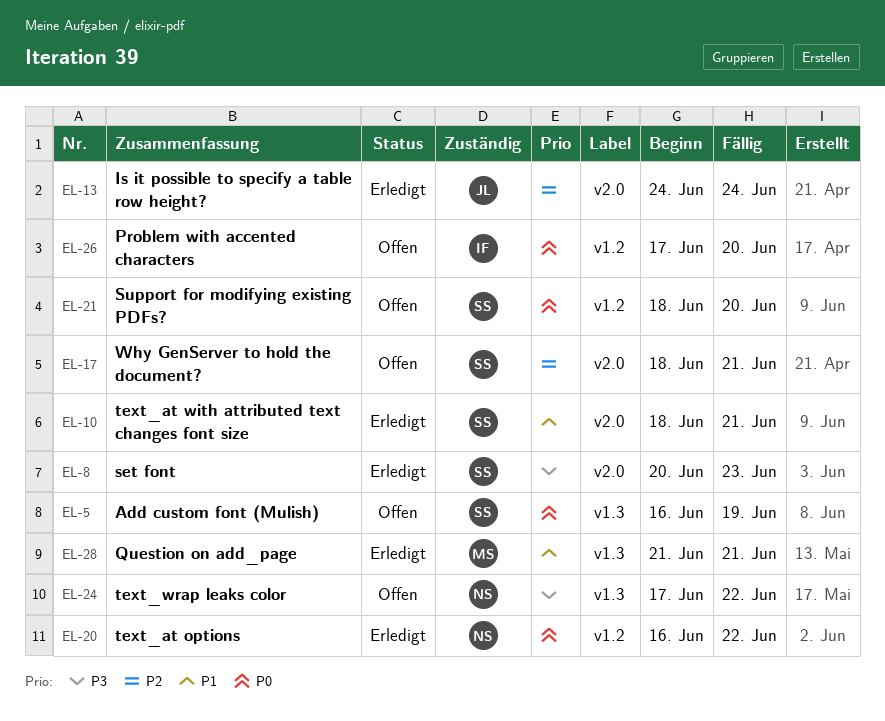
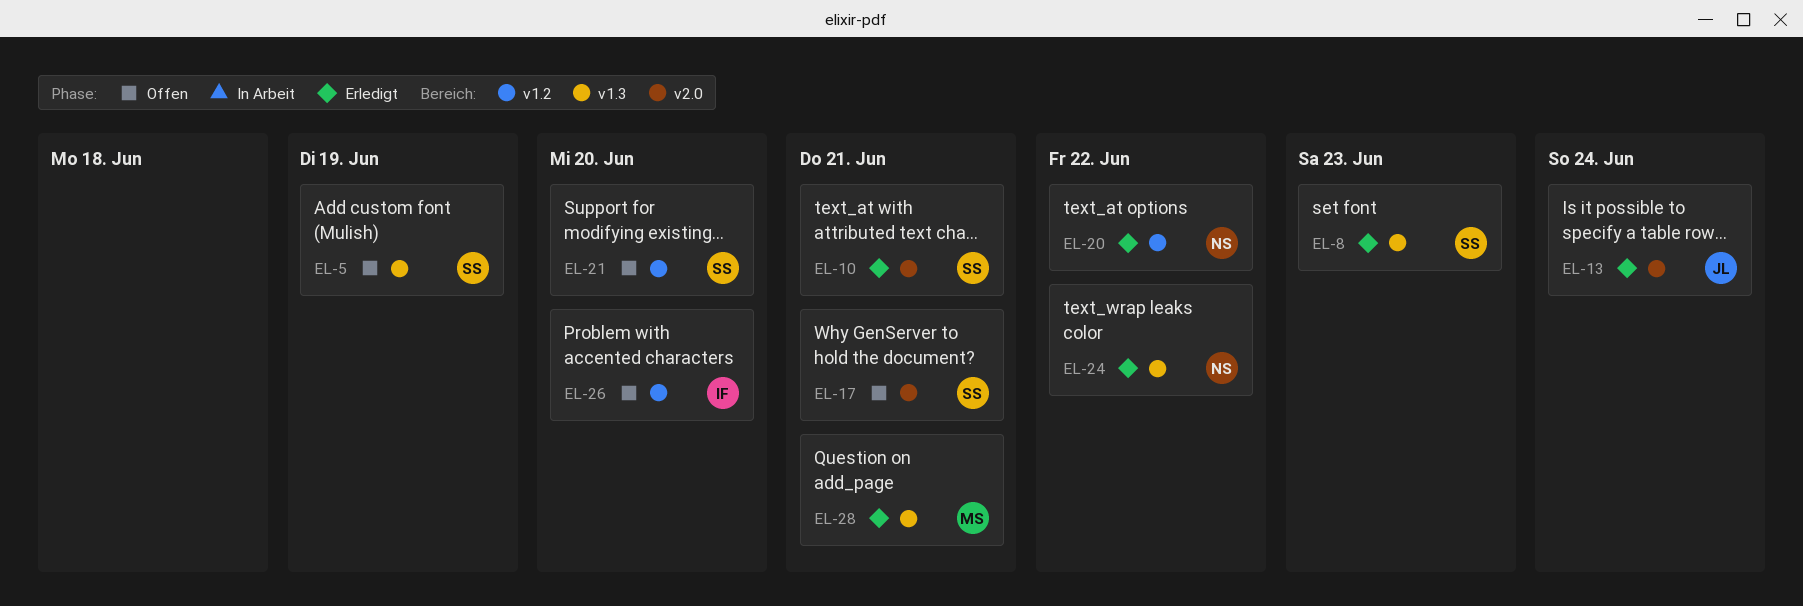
EL-8, label: v2.0 -> v1.3
EL-24, status: Offen -> Erledigt

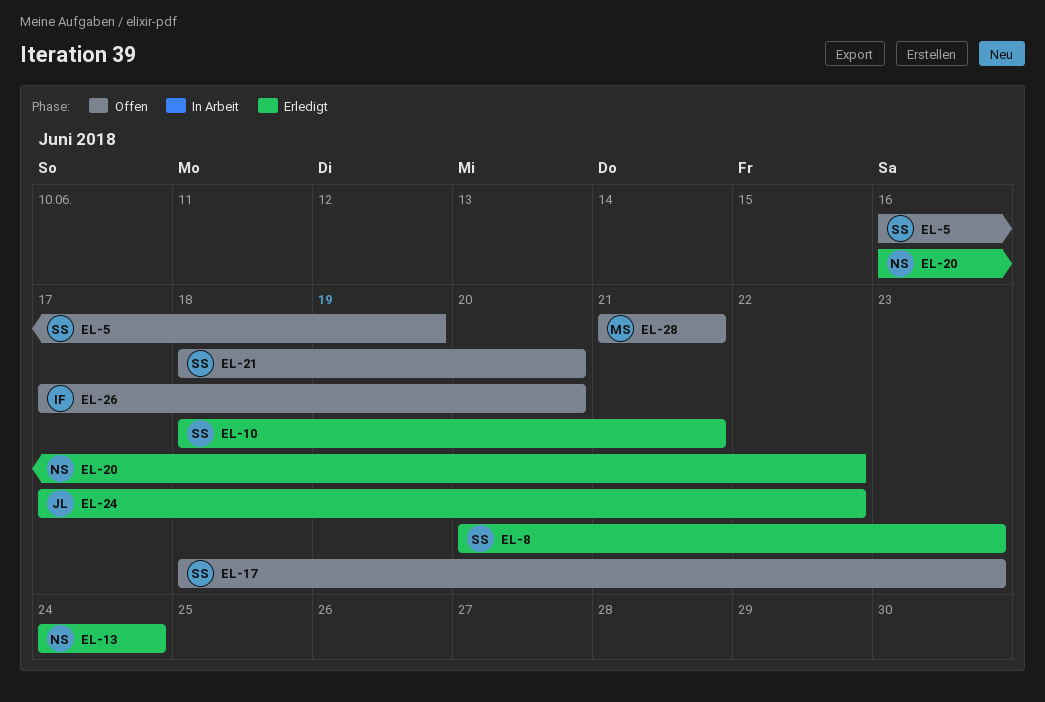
EL-13, owner: JL -> NS
EL-17, due: Jun 21 -> Jun 23
EL-24, owner: NS -> JL
EL-28, status: Erledigt -> Offen

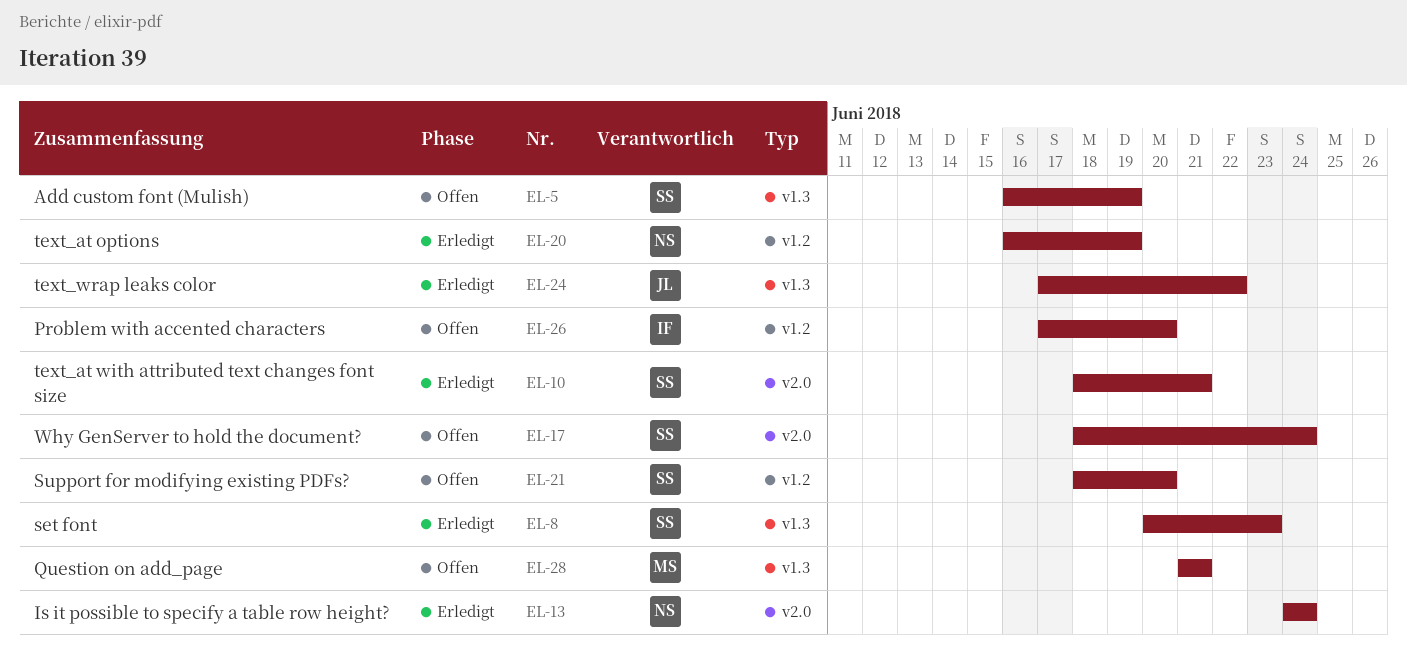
EL-17, due: Jun 23 -> Jun 24
EL-20, due: Jun 22 -> Jun 19

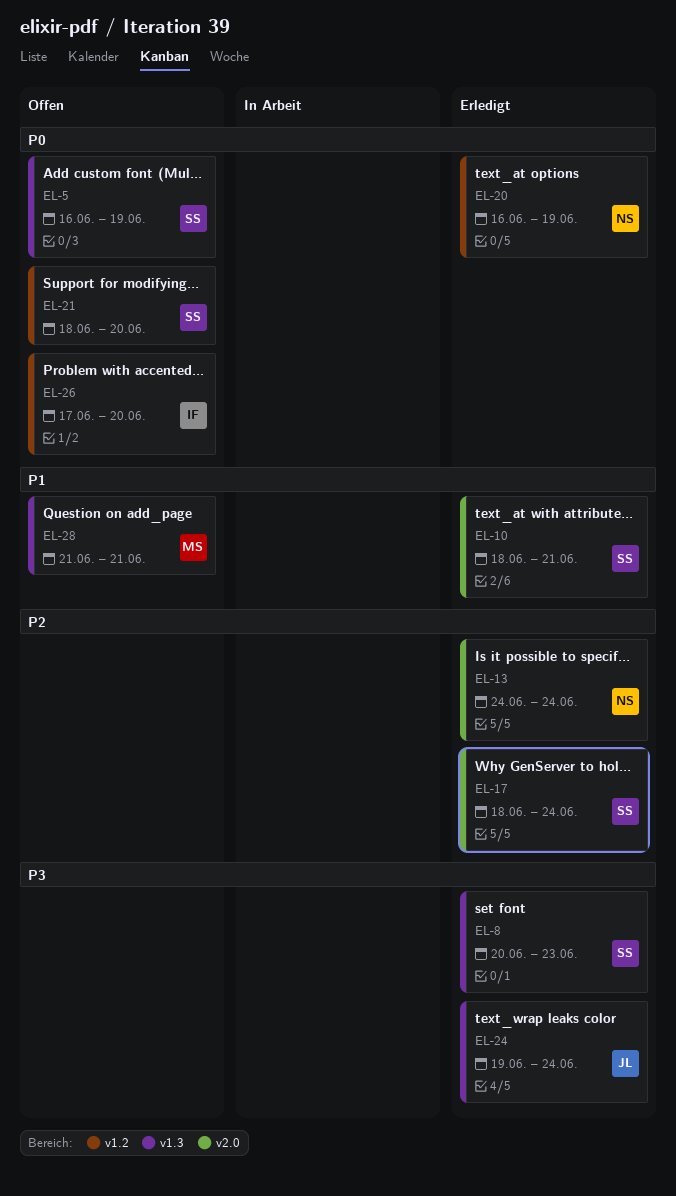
EL-17, status: Offen -> Erledigt
EL-24, start: Jun 17 -> Jun 19
EL-24, due: Jun 22 -> Jun 24

